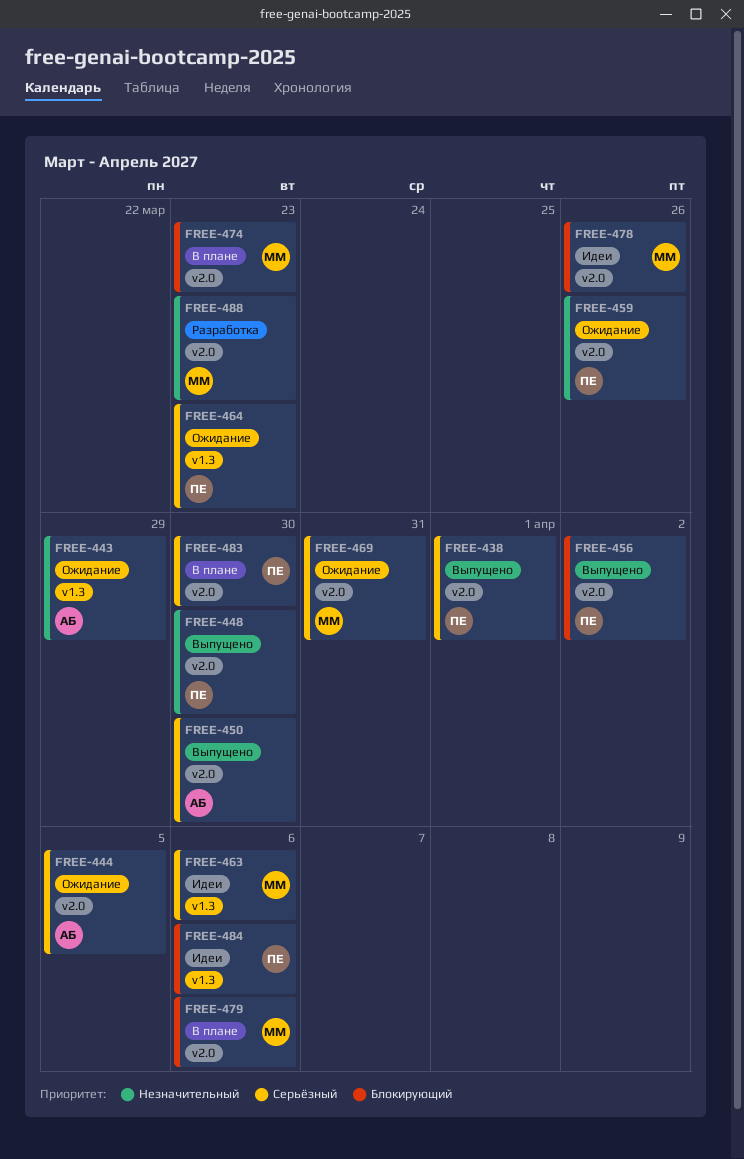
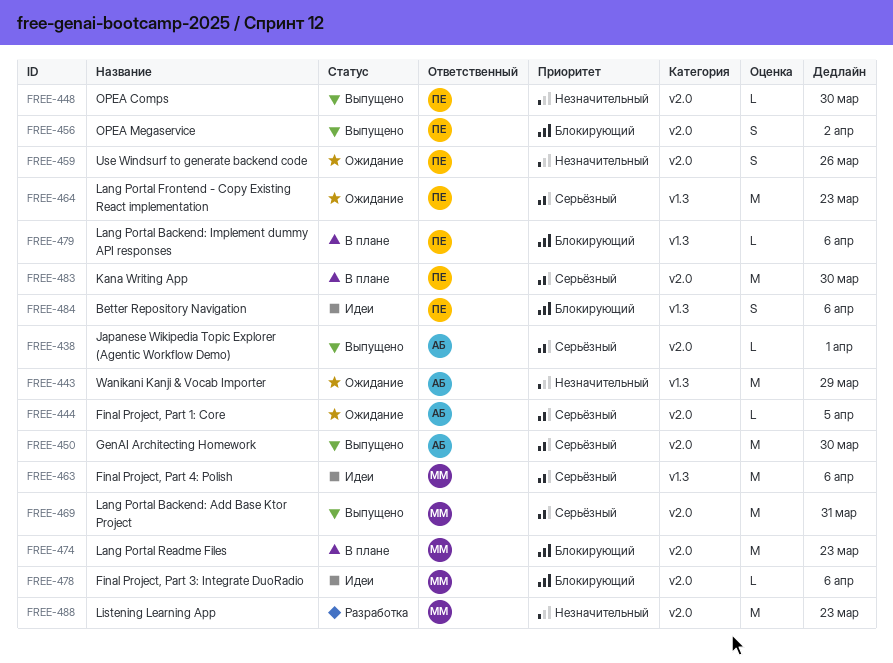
FREE-438, owner: ПЕ -> АБ
FREE-469, status: Ожидание -> Выпущено
FREE-478, due: Mar 26 -> Apr 6
FREE-479, owner: ММ -> ПЕ
FREE-479, label: v2.0 -> v1.3

